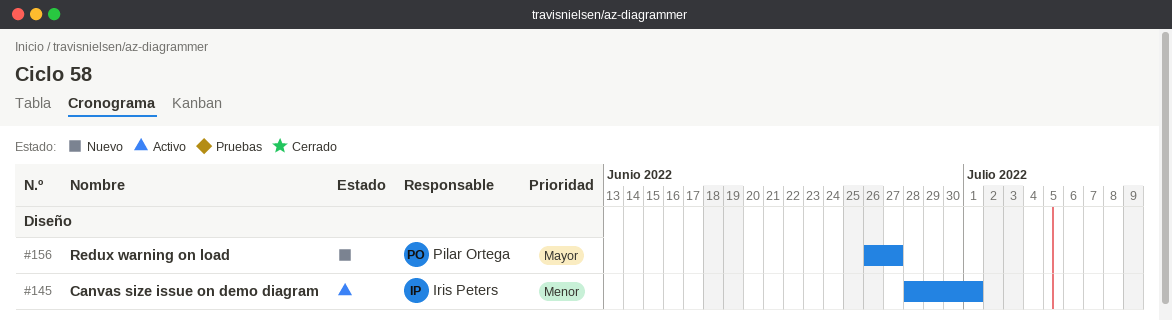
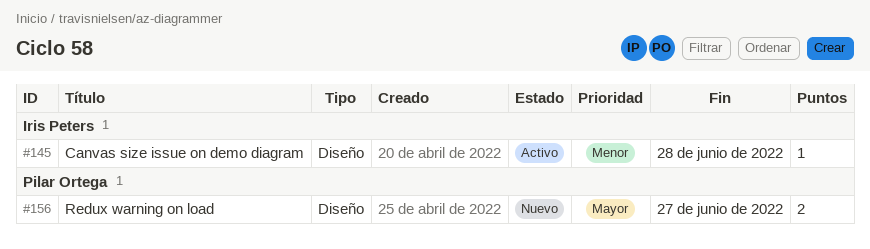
#145, due: Jul 1 -> Jun 28

